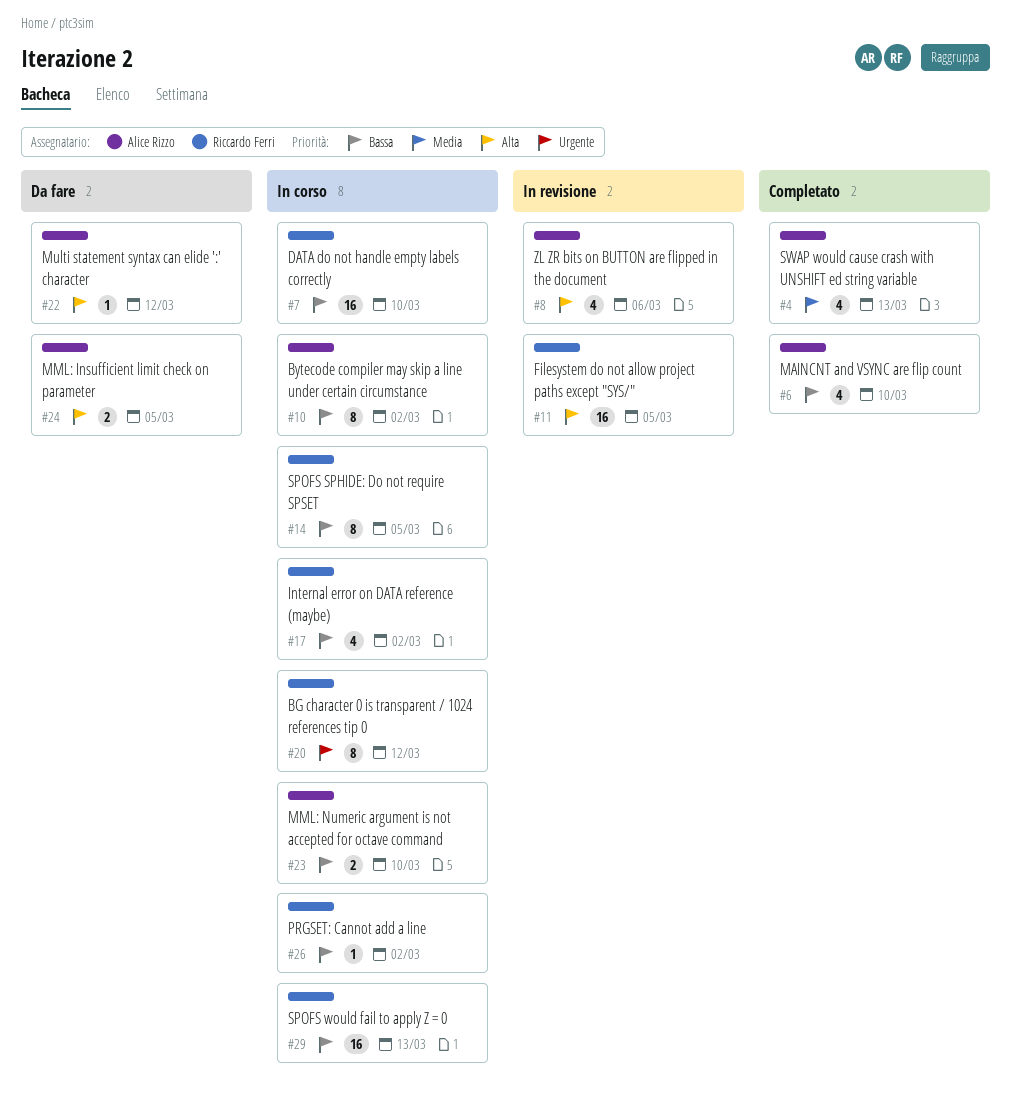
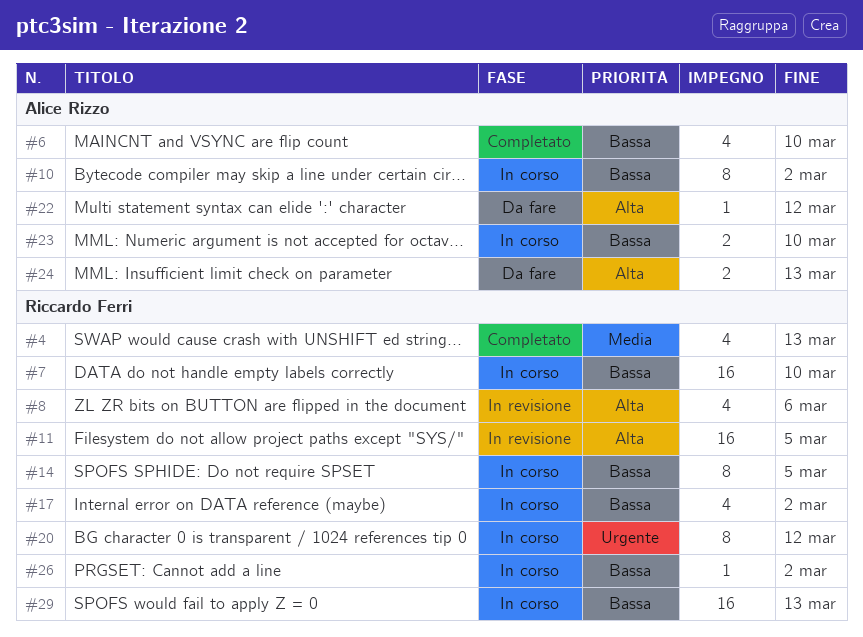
#4, owner: Alice Rizzo -> Riccardo Ferri
#8, owner: Alice Rizzo -> Riccardo Ferri
#24, due: Mar 5 -> Mar 13

